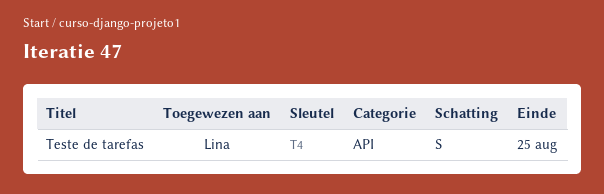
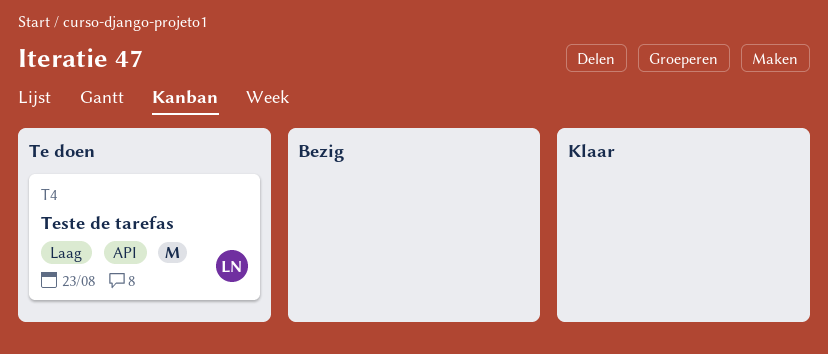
T4, estimate: S -> M
T4, due: Aug 25 -> Aug 23

